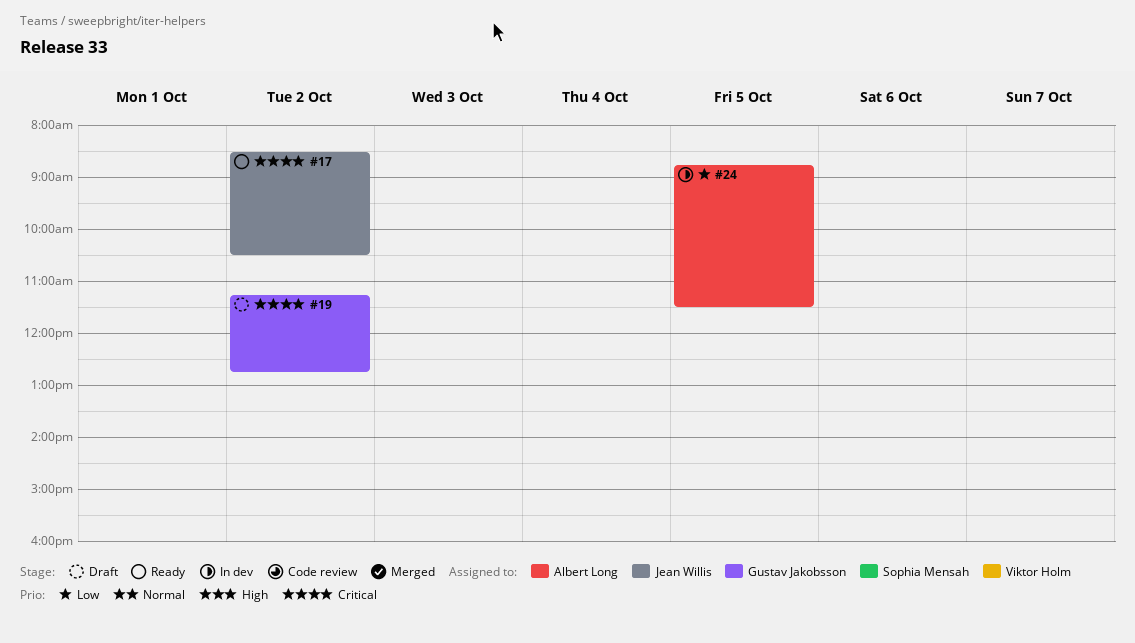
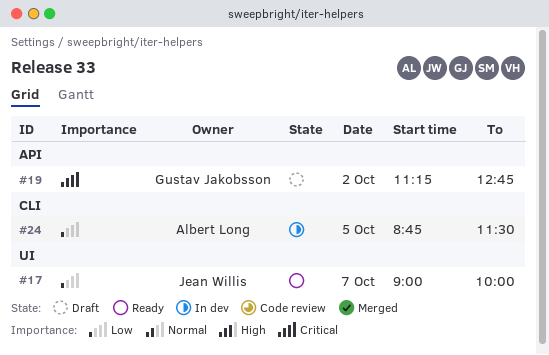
#17, priority: Critical -> Low
#17, day: Oct 2 -> Oct 7
#17, begins: 08:30 -> 09:00
#17, ends: 10:30 -> 10:00

